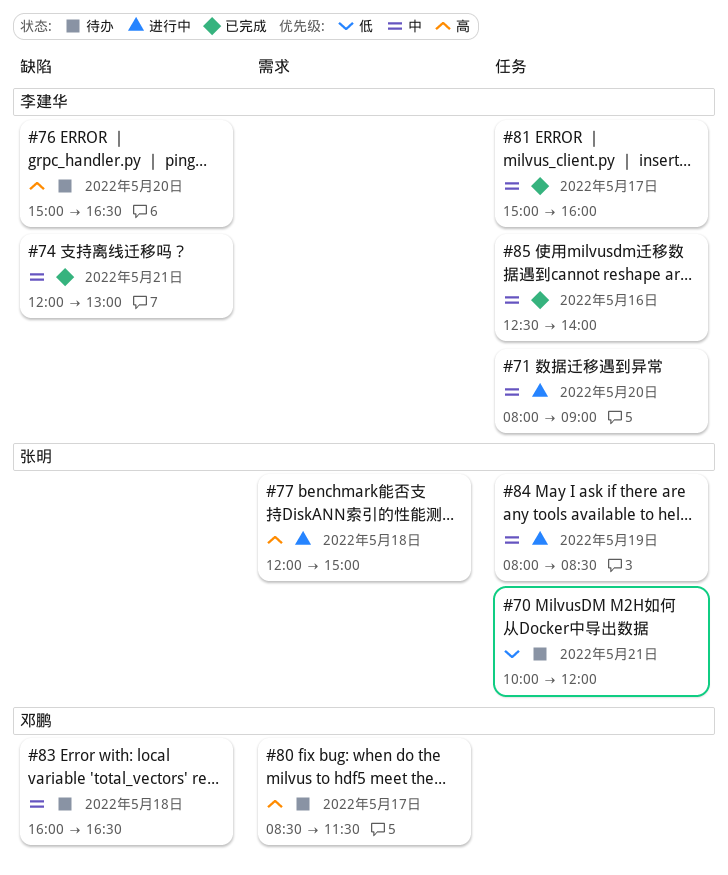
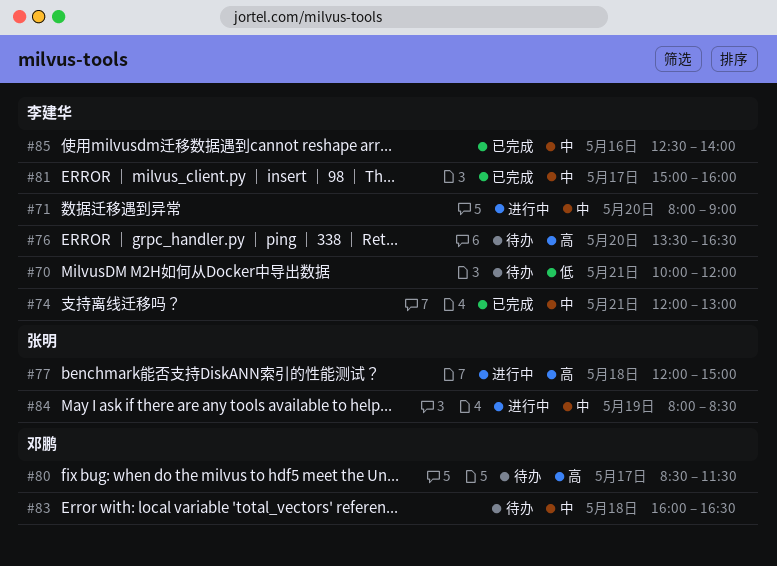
#70, owner: 张明 -> 李建华
#76, begins: 15:00 -> 13:30

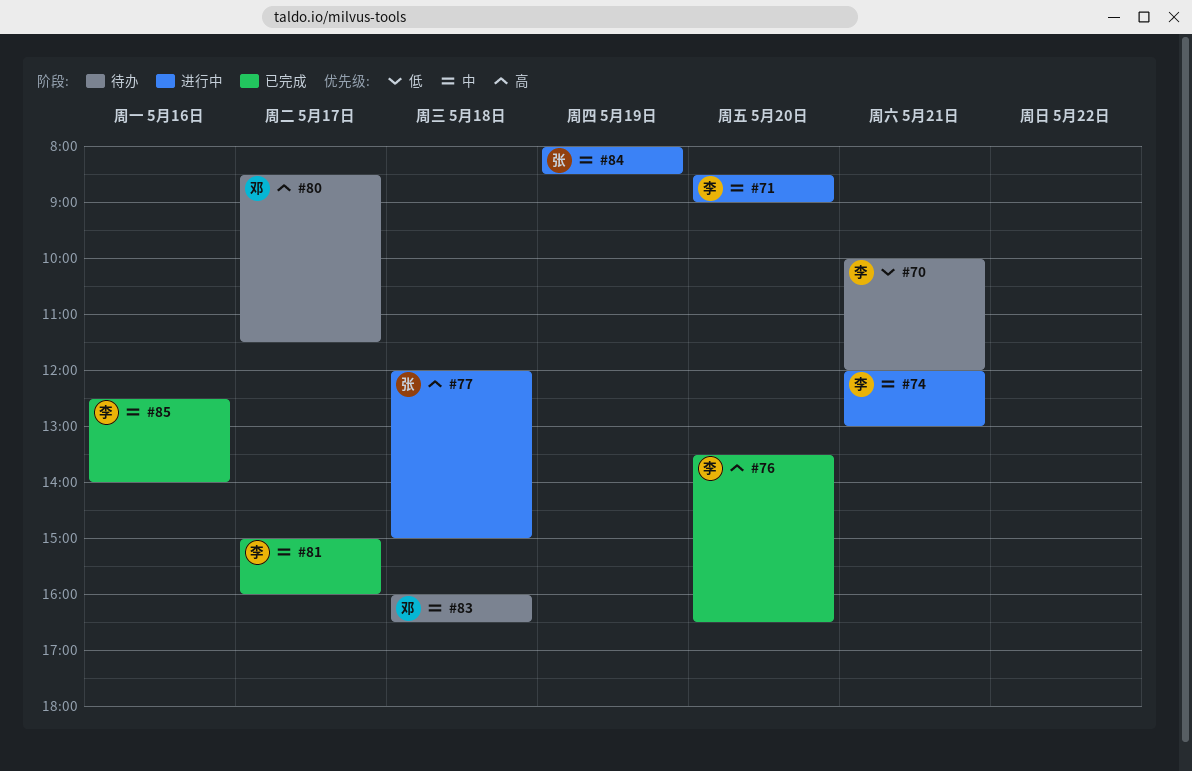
#71, begins: 08:00 -> 08:30
#74, status: 已完成 -> 进行中
#76, status: 待办 -> 已完成

